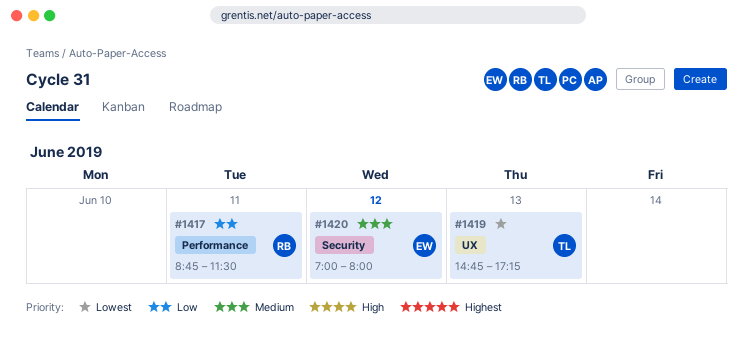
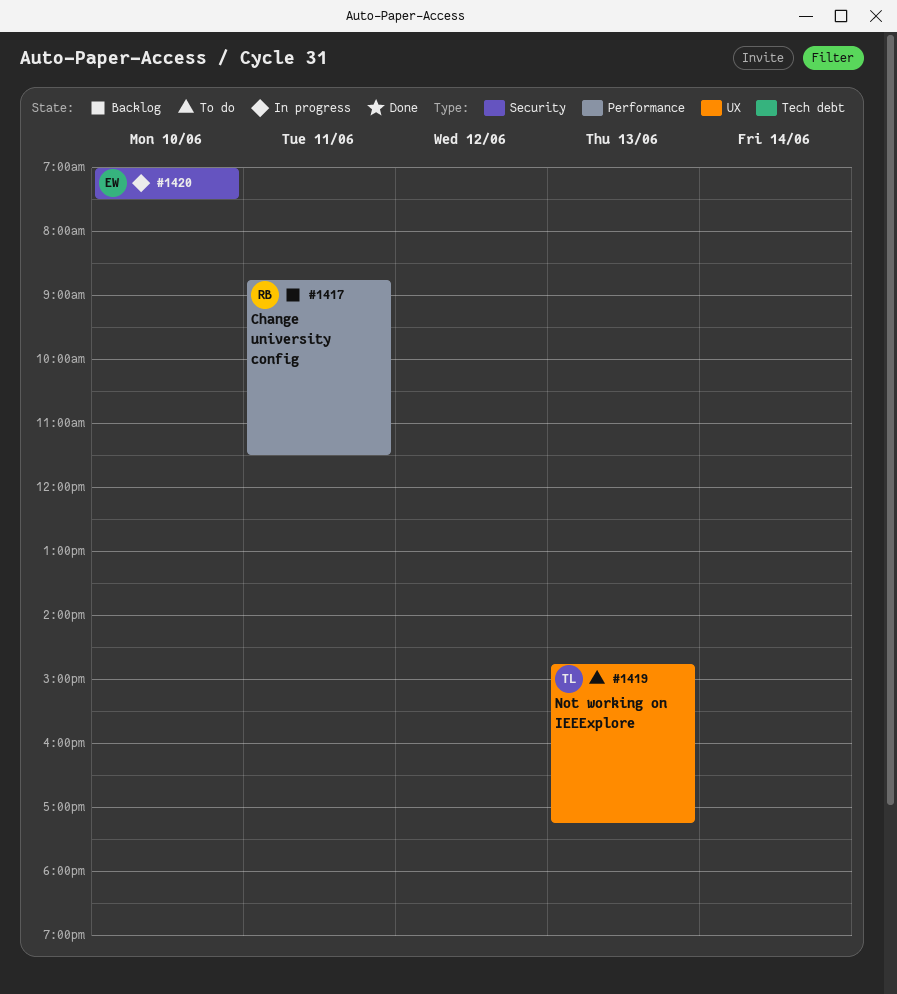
#1420, day: Jun 12 -> Jun 10
#1420, ends: 08:00 -> 07:30

